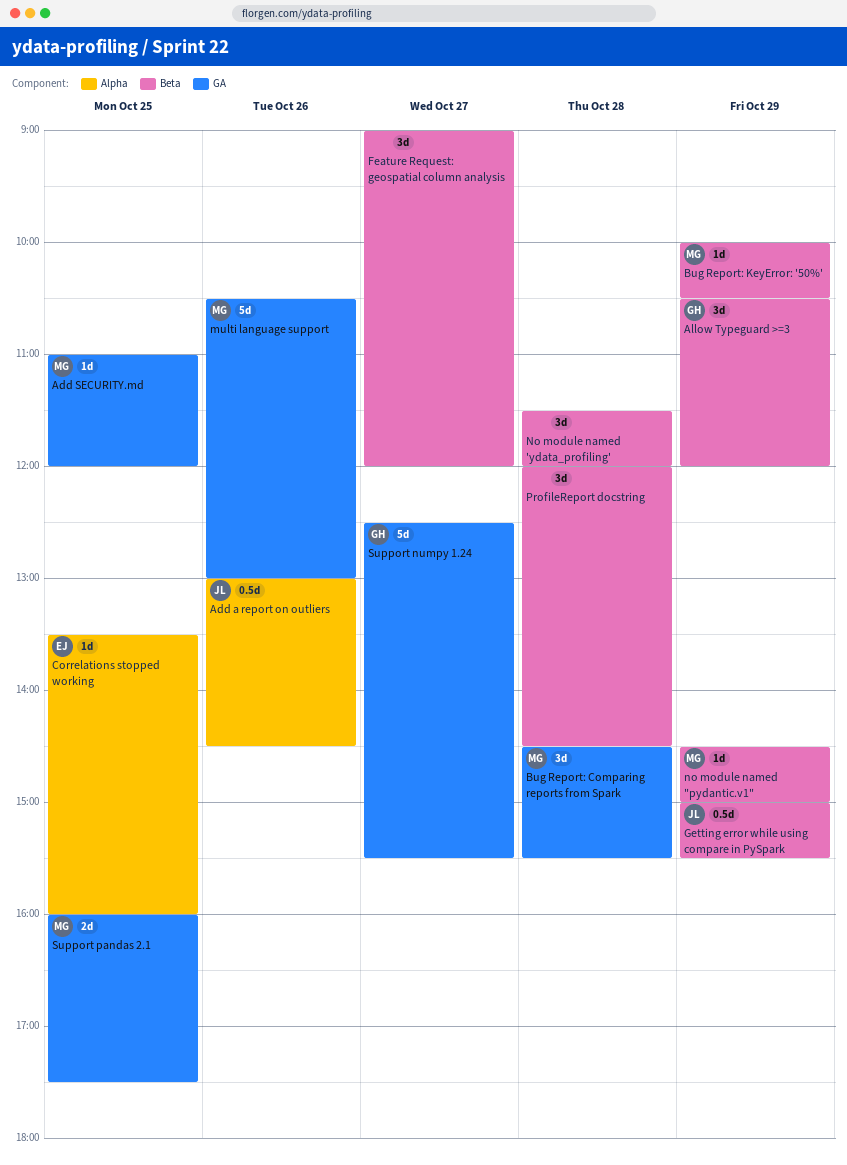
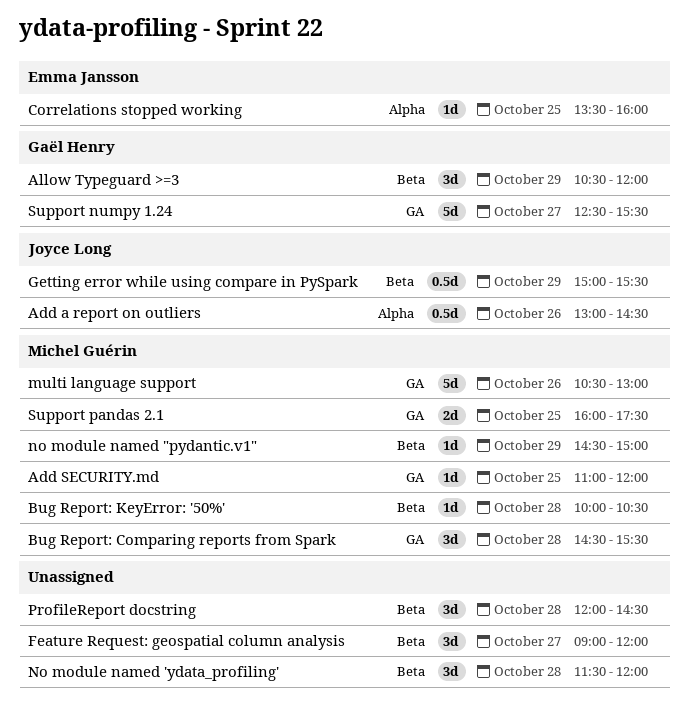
Bug Report: KeyError: '50%', day: Oct 29 -> Oct 28

